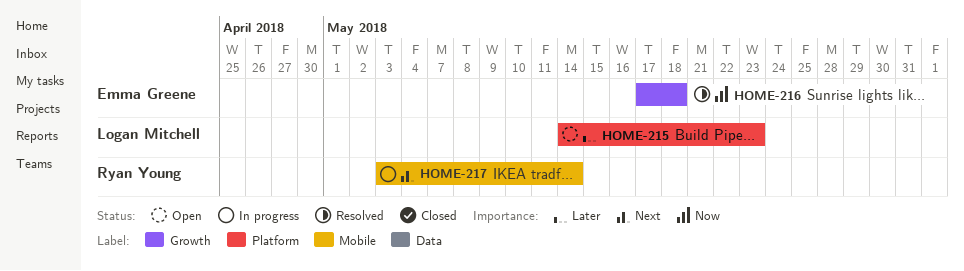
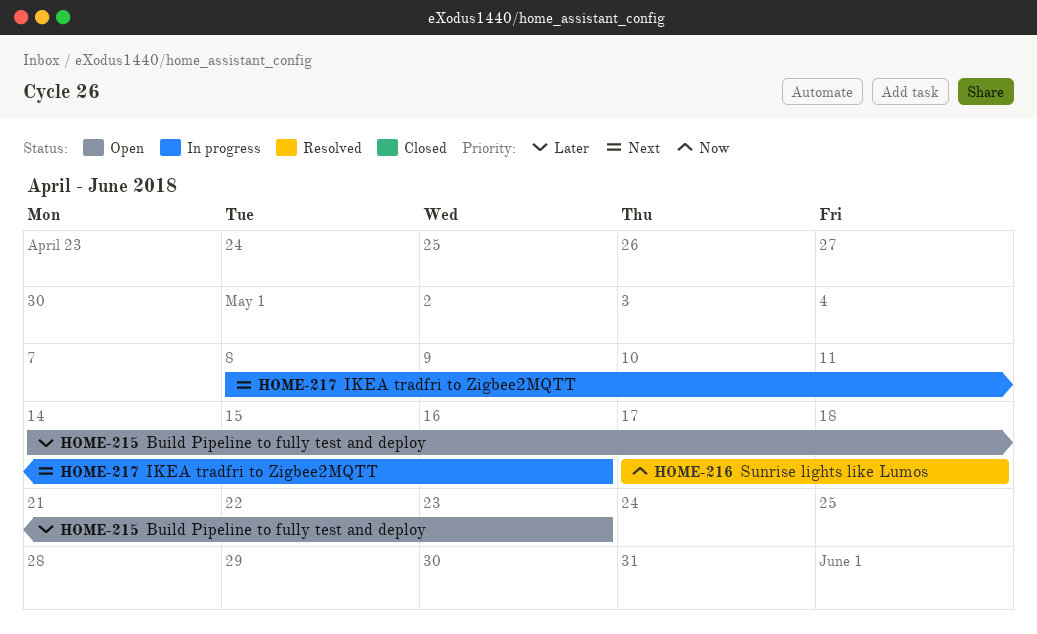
HOME-217, start: May 3 -> May 8
HOME-217, due: May 14 -> May 16

